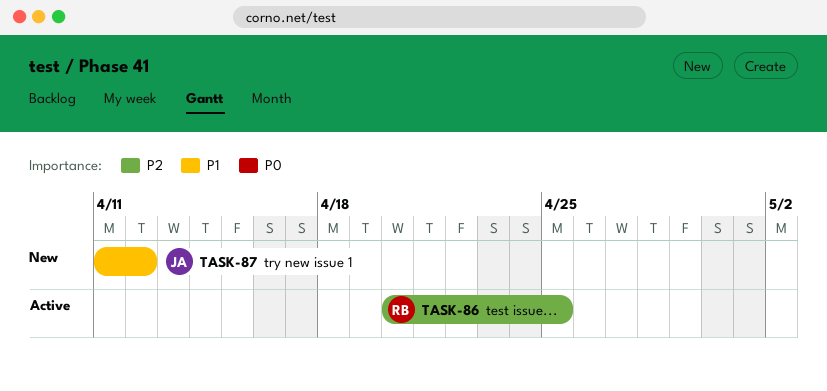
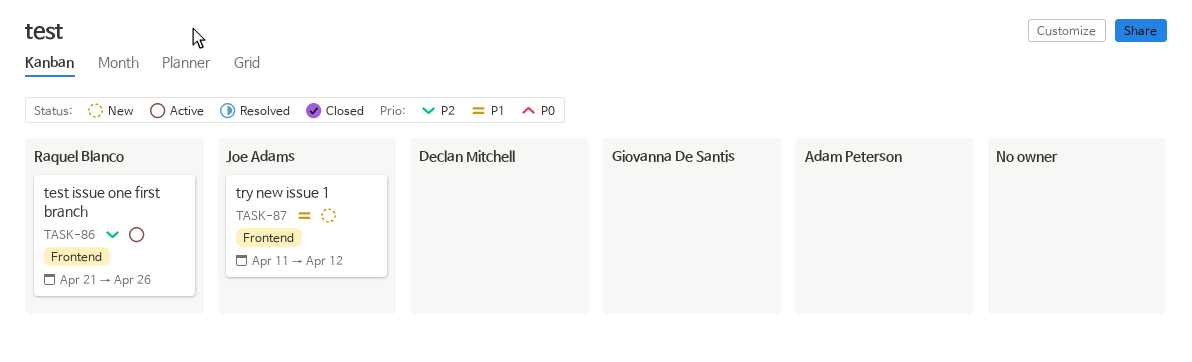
TASK-86, start: Apr 20 -> Apr 21
TASK-86, due: Apr 25 -> Apr 26

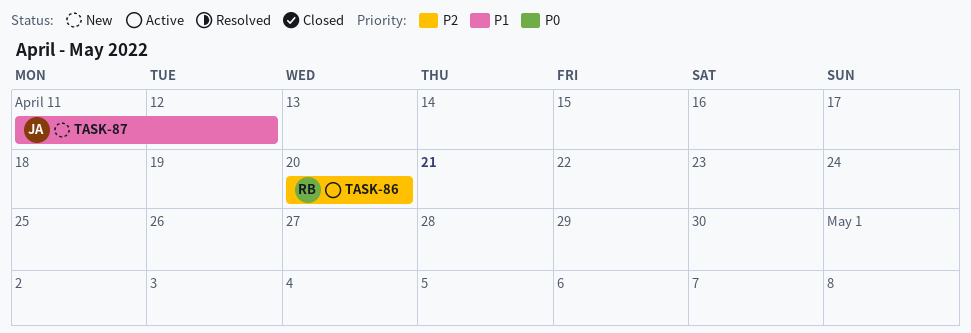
TASK-86, start: Apr 21 -> Apr 20
TASK-86, due: Apr 26 -> Apr 20

